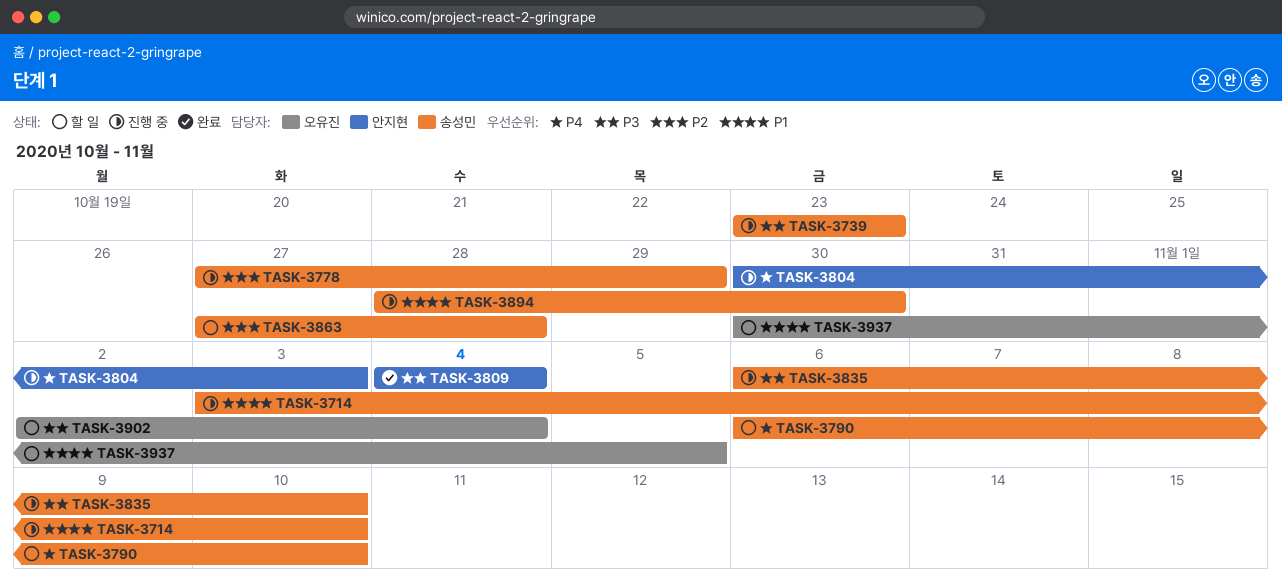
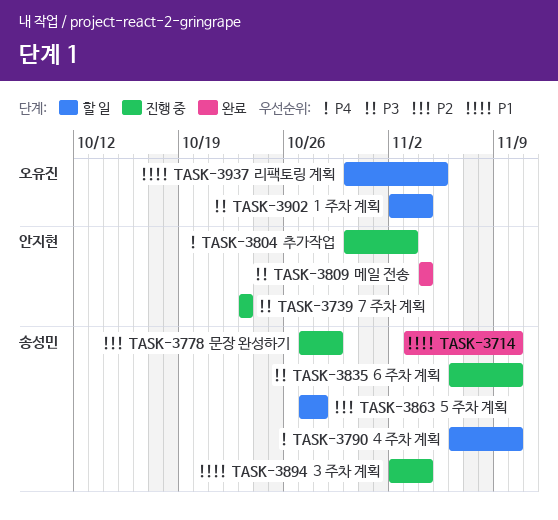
TASK-3714, status: 진행 중 -> 완료
TASK-3739, owner: 송성민 -> 안지현
TASK-3894, start: Oct 28 -> Nov 2
TASK-3894, due: Oct 30 -> Nov 4

